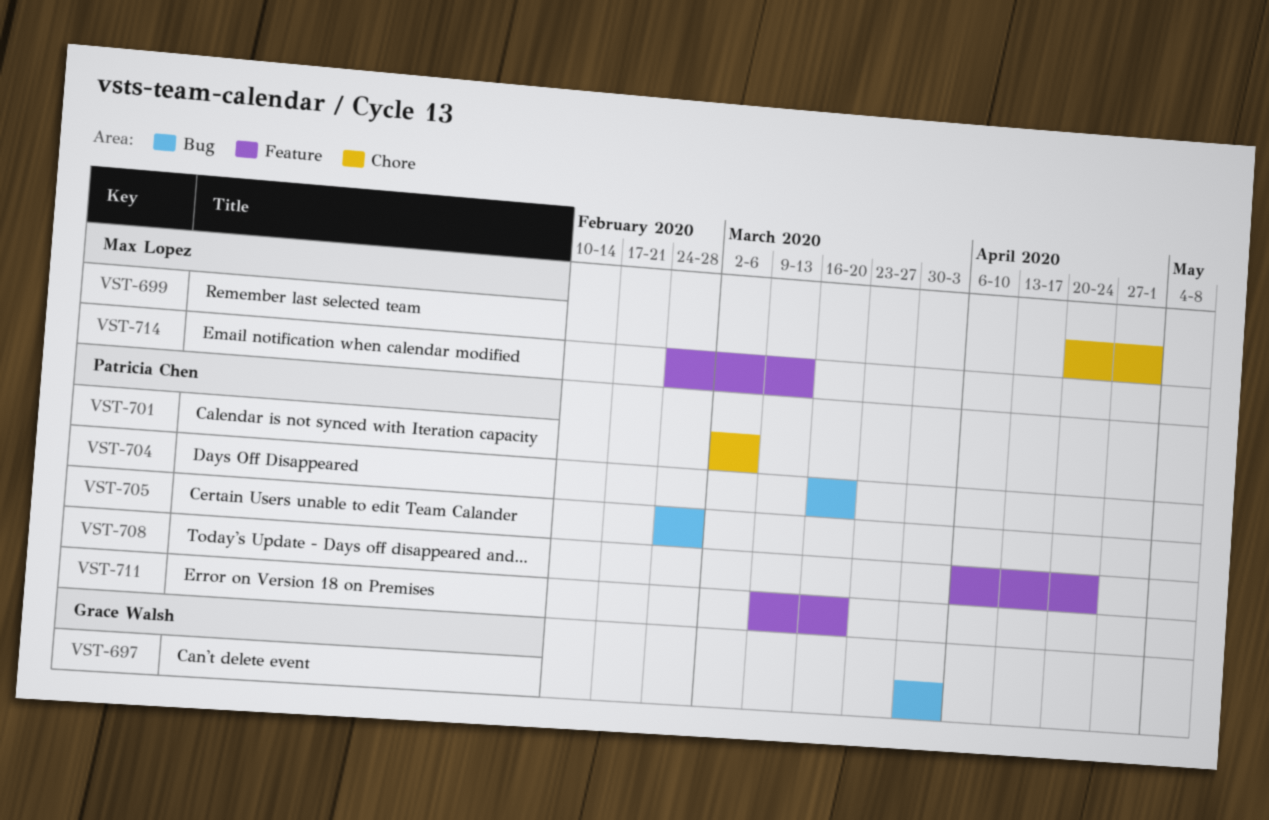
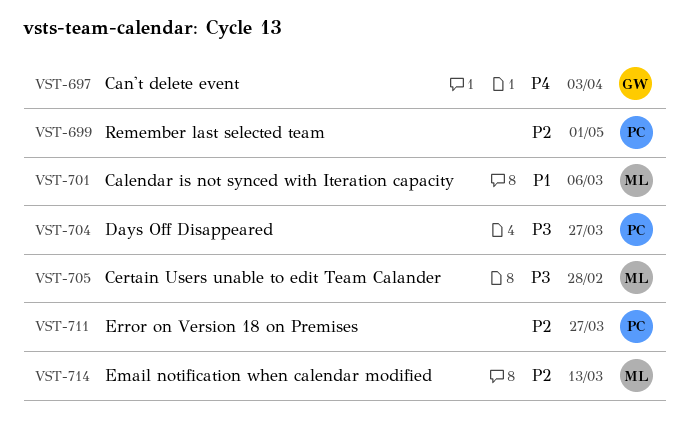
VST-699, owner: Max Lopez -> Patricia Chen
VST-701, owner: Patricia Chen -> Max Lopez
VST-704, due: Mar 20 -> Mar 27
VST-705, owner: Patricia Chen -> Max Lopez
VST-708: present -> none
VST-711, due: Mar 20 -> Mar 27

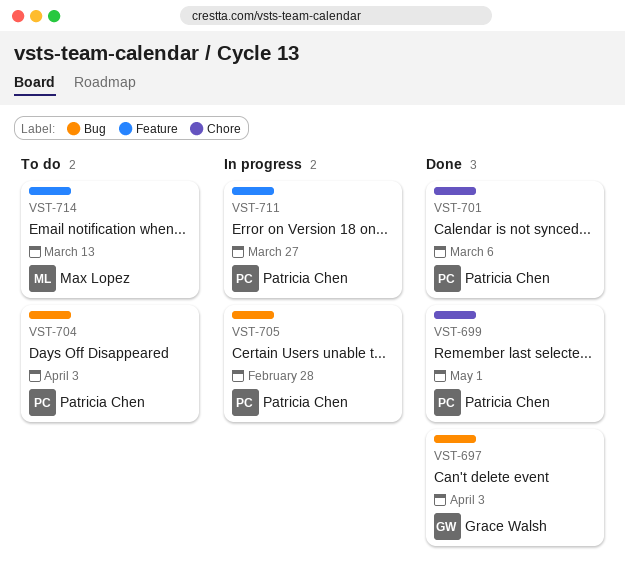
VST-701, owner: Max Lopez -> Patricia Chen
VST-704, due: Mar 27 -> Apr 3
VST-705, owner: Max Lopez -> Patricia Chen

